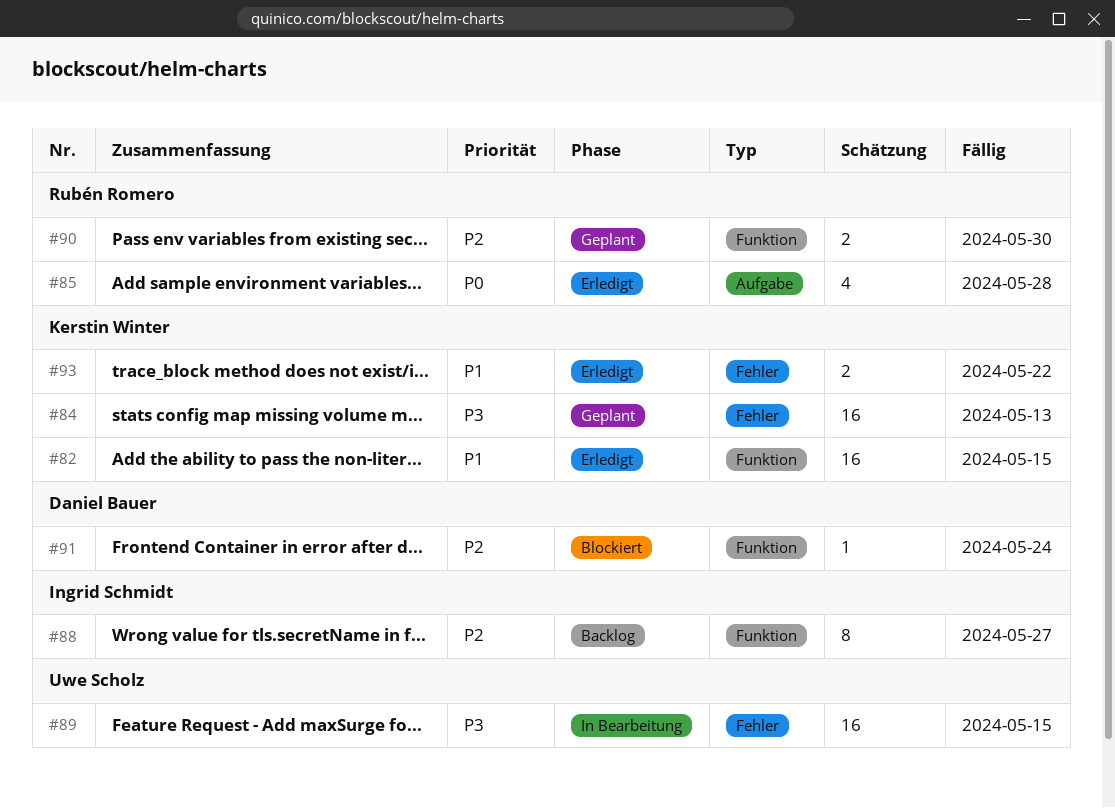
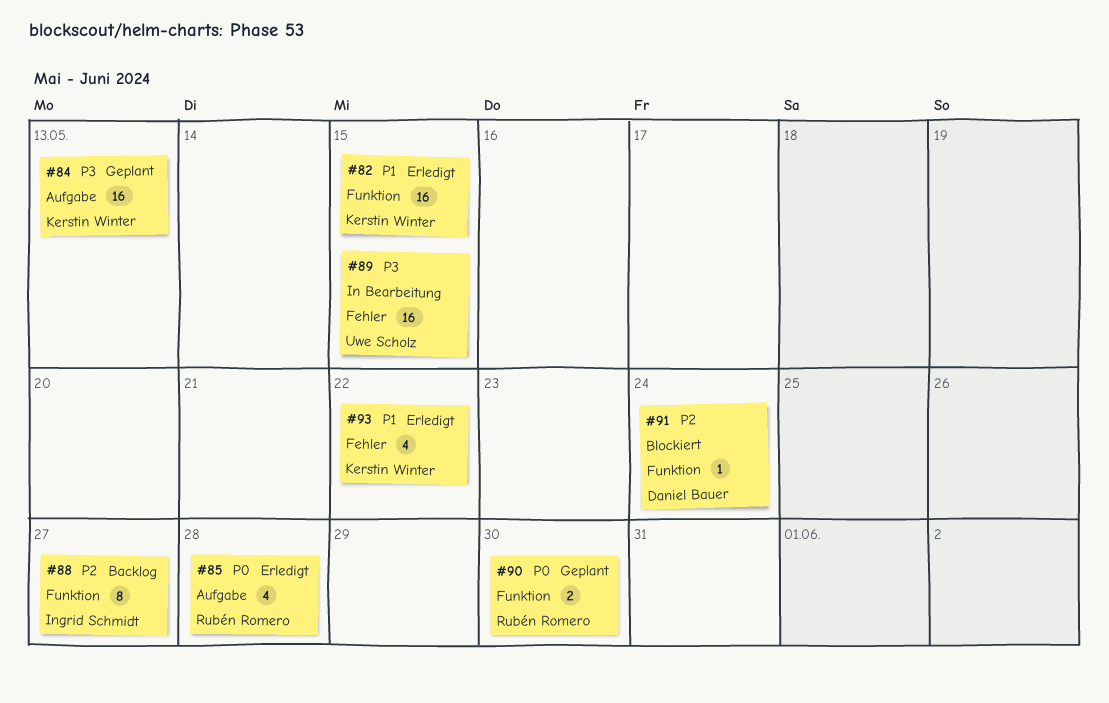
#84, label: Fehler -> Aufgabe
#90, priority: P2 -> P0
#93, estimate: 2 -> 4

